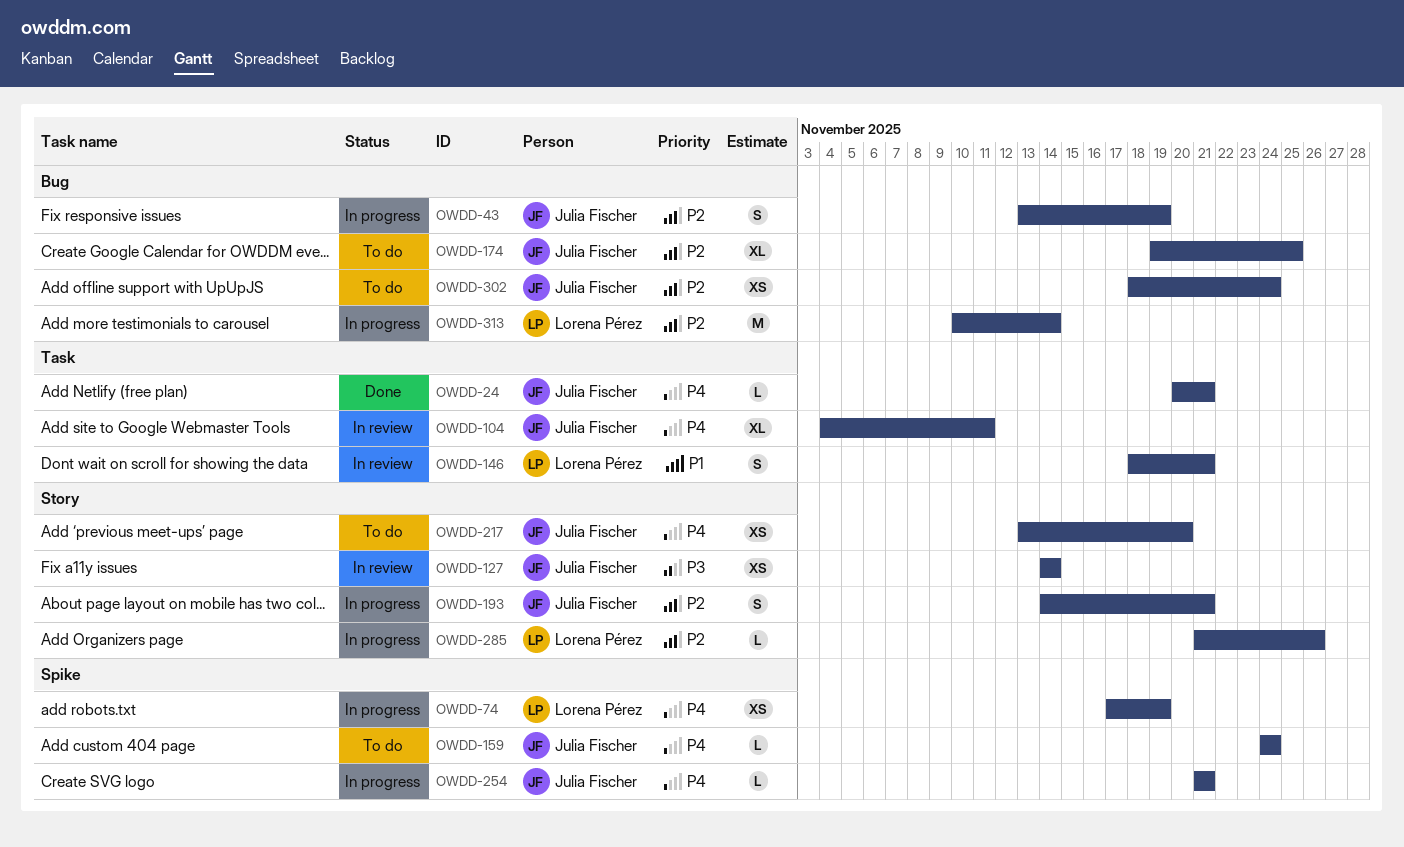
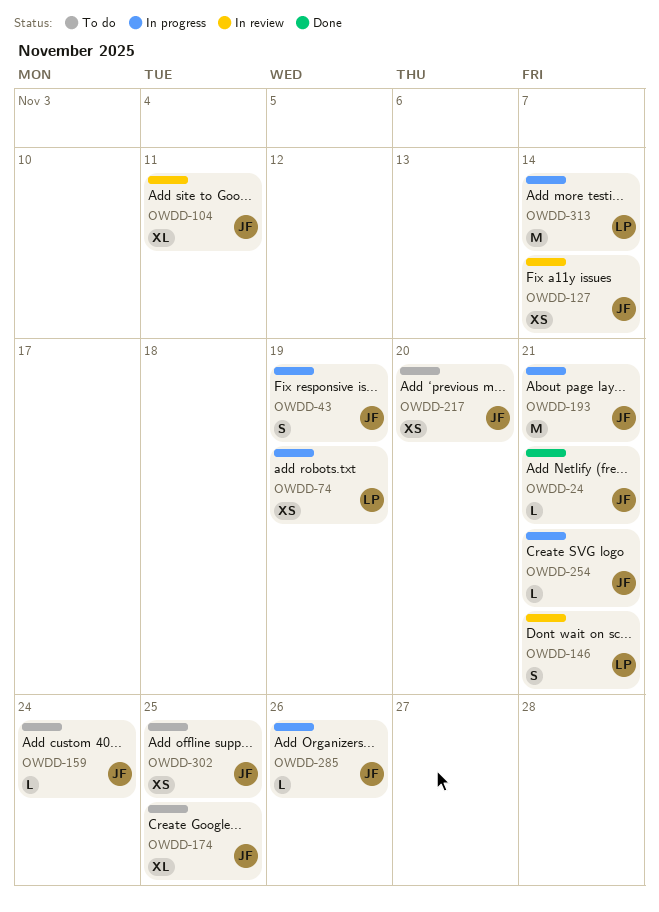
OWDD-193, estimate: S -> M
OWDD-285, owner: Lorena Pérez -> Julia Fischer
OWDD-302, due: Nov 24 -> Nov 25

